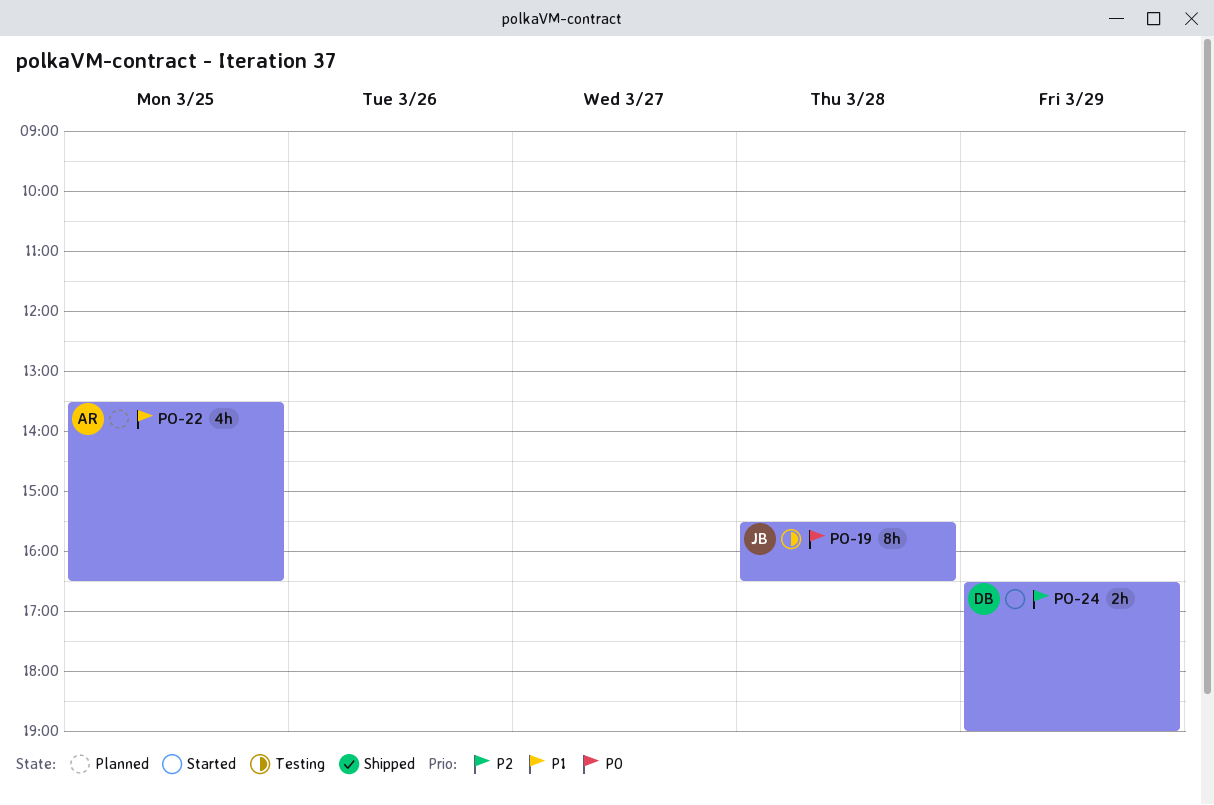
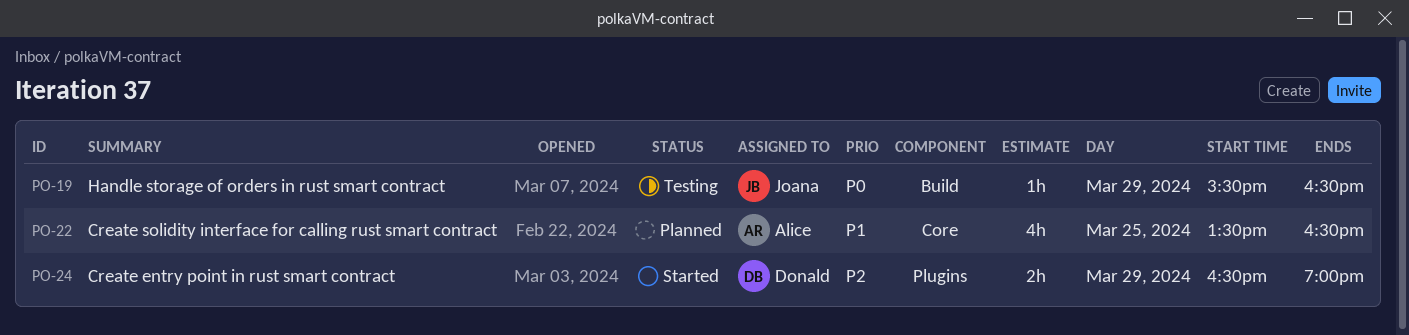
PO-19, estimate: 8h -> 1h
PO-19, day: Mar 28 -> Mar 29

